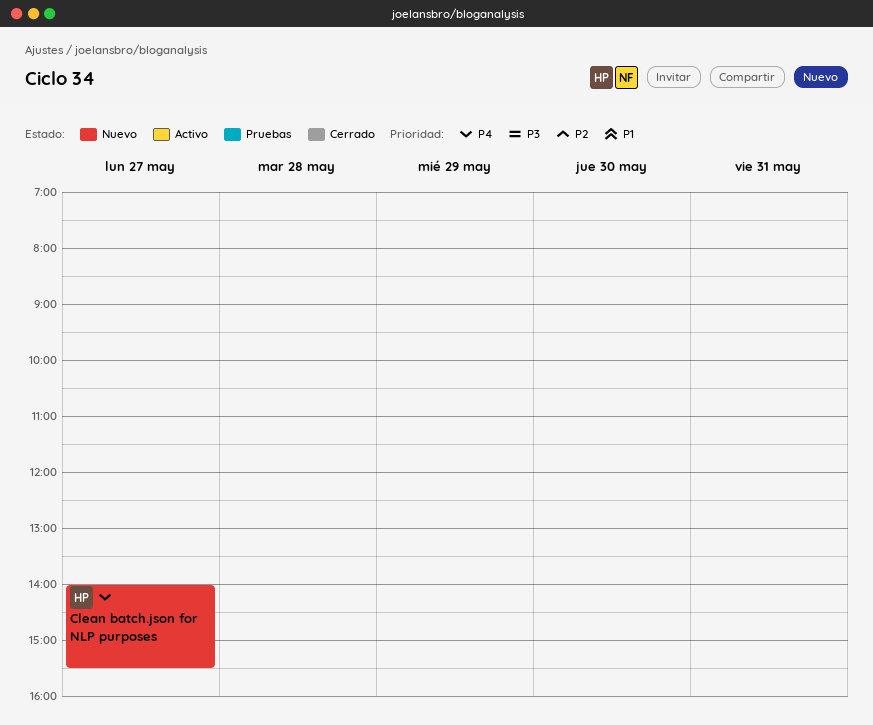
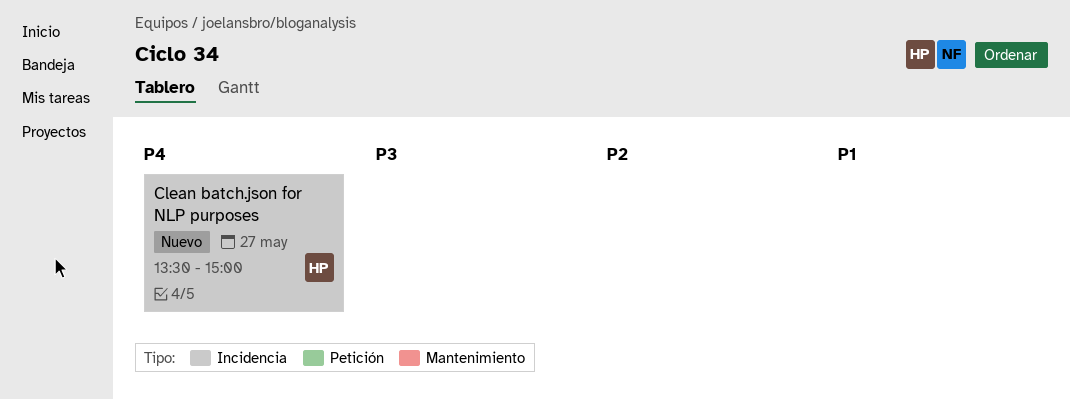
Clean batch.json for NLP purposes, begins: 14:00 -> 13:30
Clean batch.json for NLP purposes, ends: 15:30 -> 15:00

